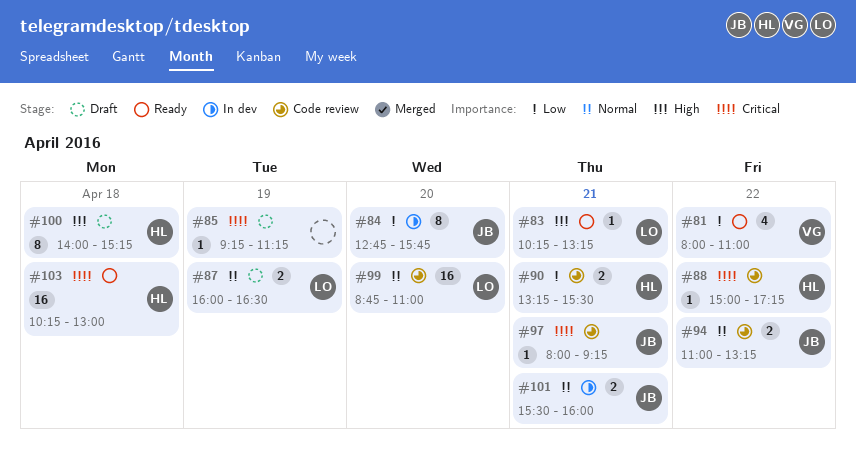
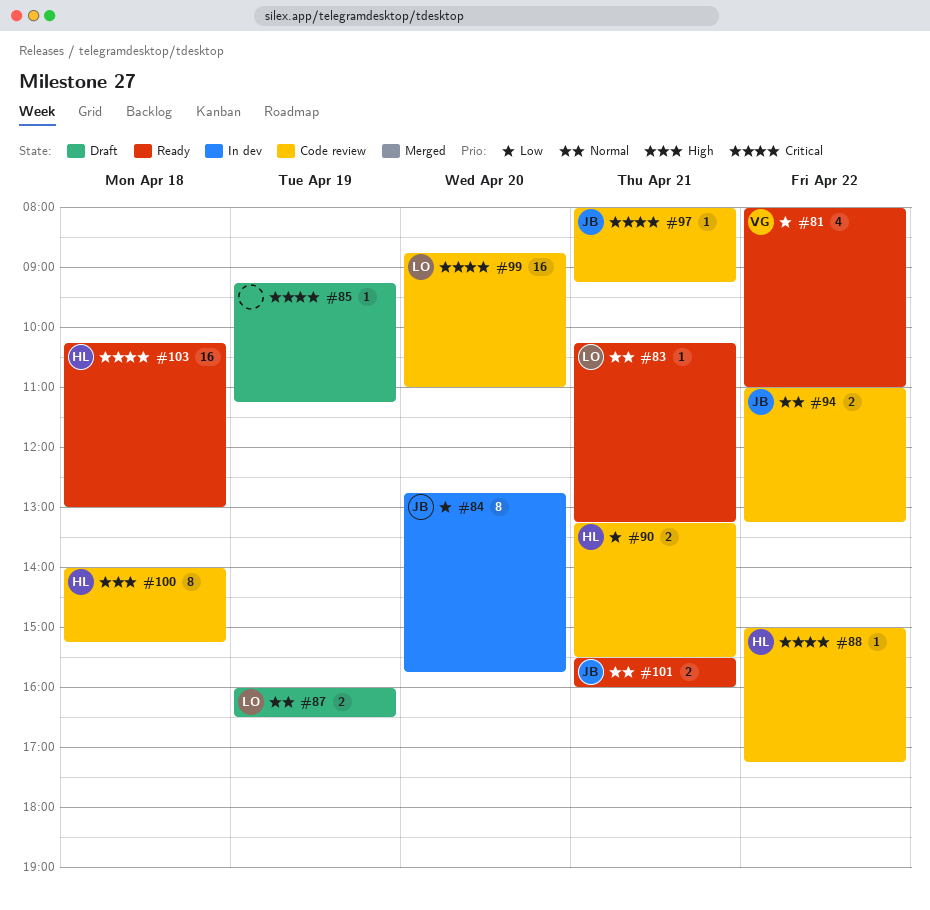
#83, priority: High -> Normal
#99, priority: Normal -> Critical
#100, status: Draft -> Code review
#101, status: In dev -> Ready

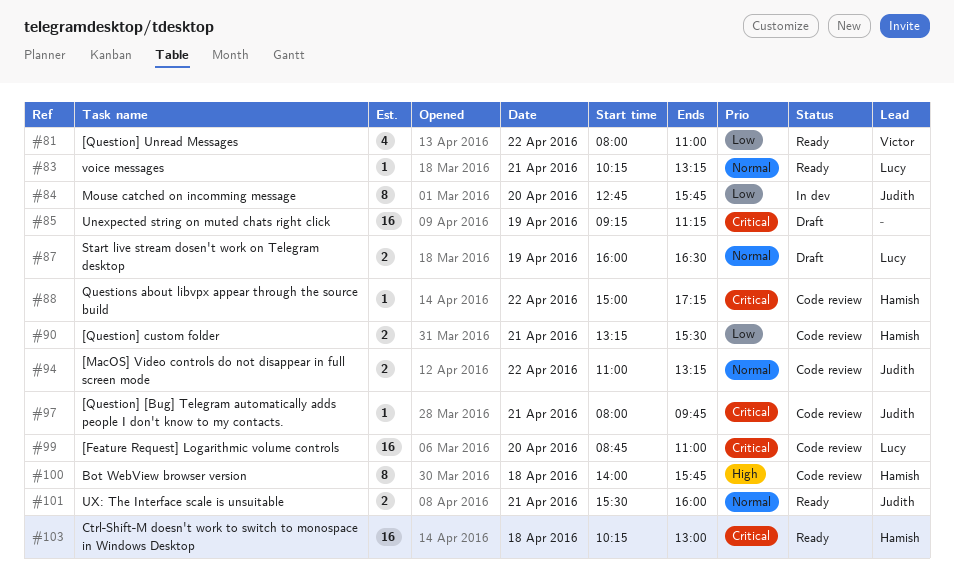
#85, estimate: 1 -> 16
#97, ends: 09:15 -> 09:45
#100, ends: 15:15 -> 15:45

